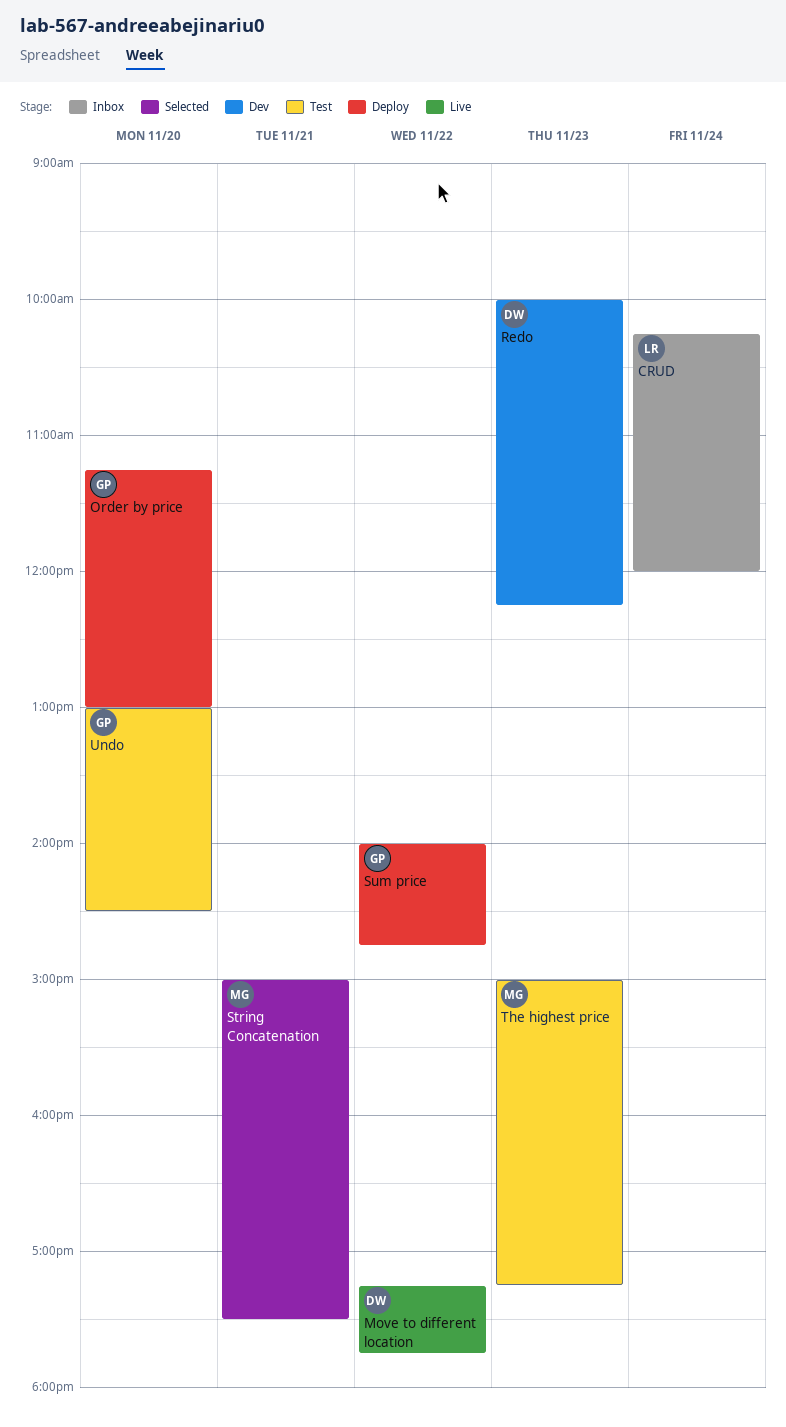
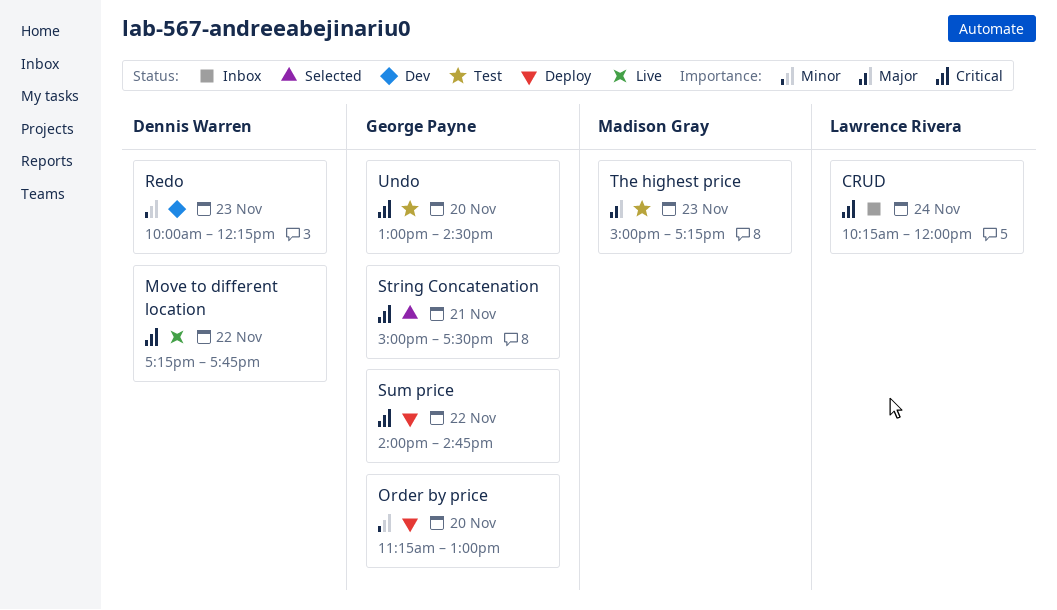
String Concatenation, owner: Madison Gray -> George Payne

